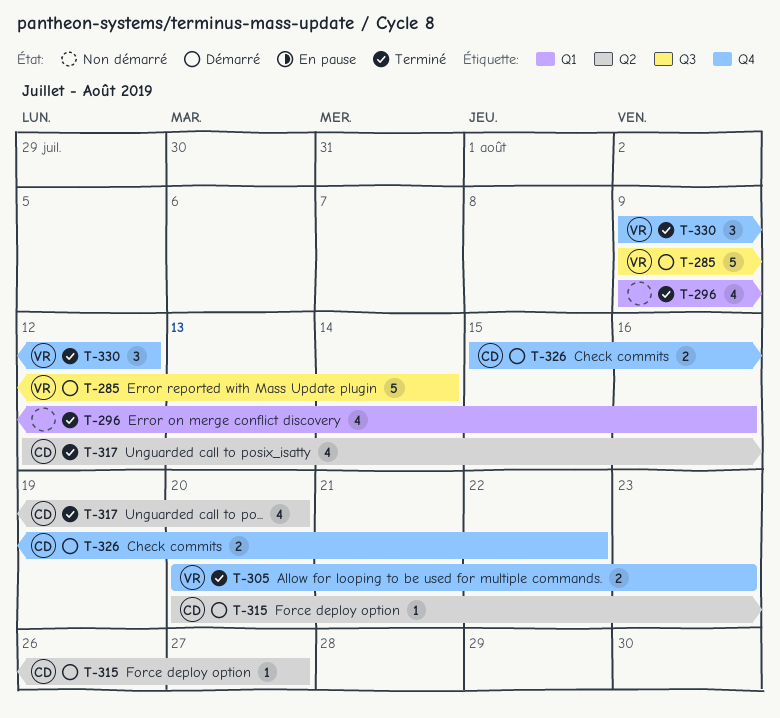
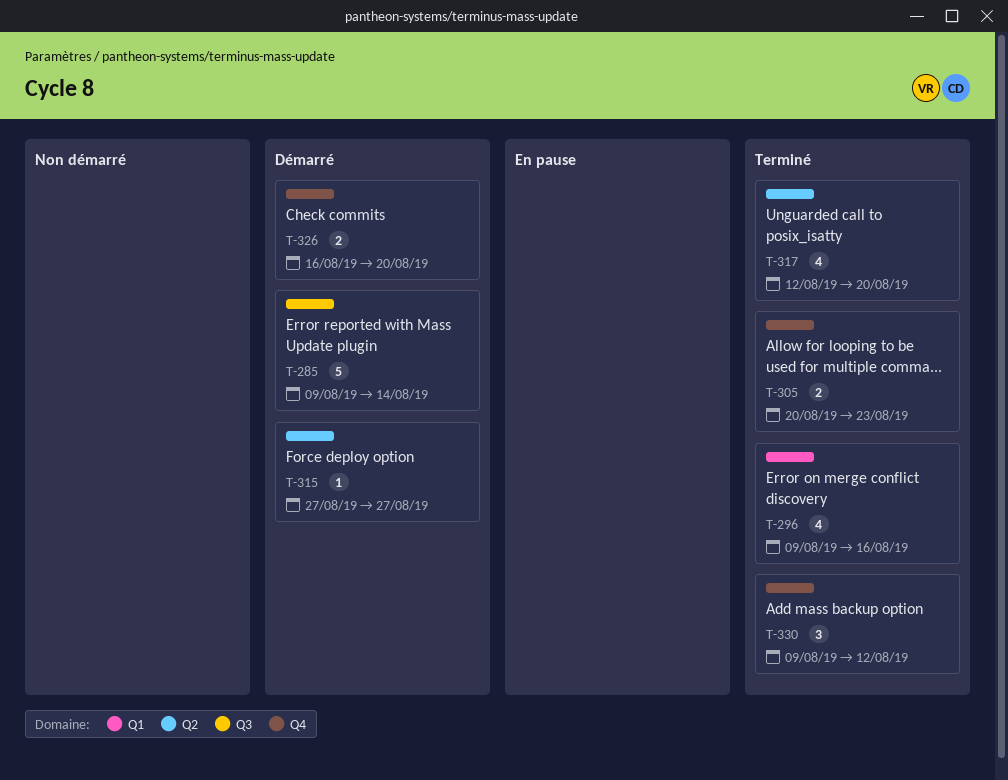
T-315, start: Aug 20 -> Aug 27
T-326, start: Aug 15 -> Aug 16
T-326, due: Aug 22 -> Aug 20

